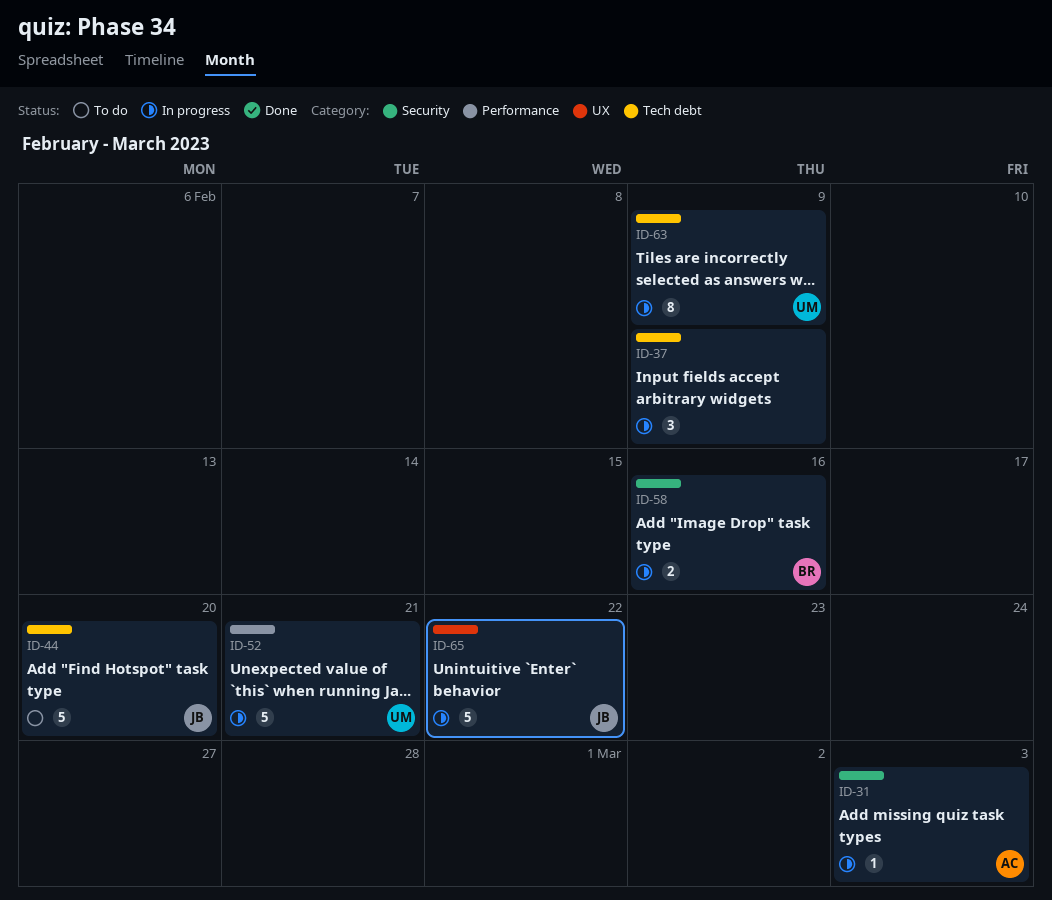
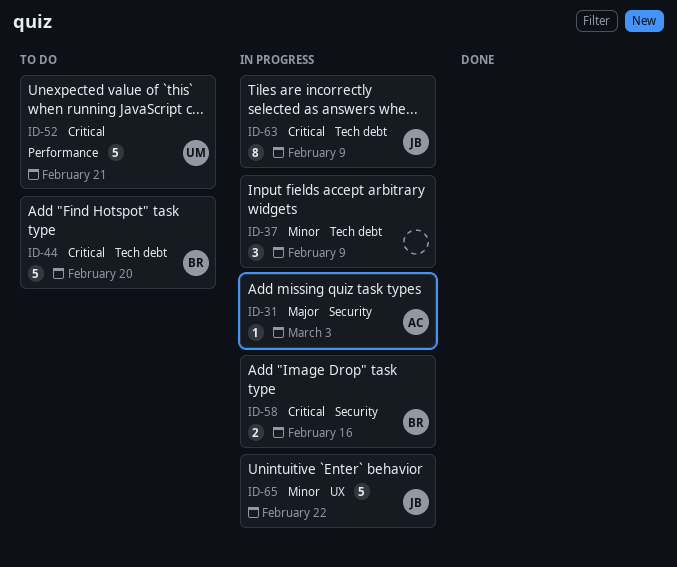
ID-44, owner: JB -> BR
ID-52, status: In progress -> To do
ID-63, owner: UM -> JB

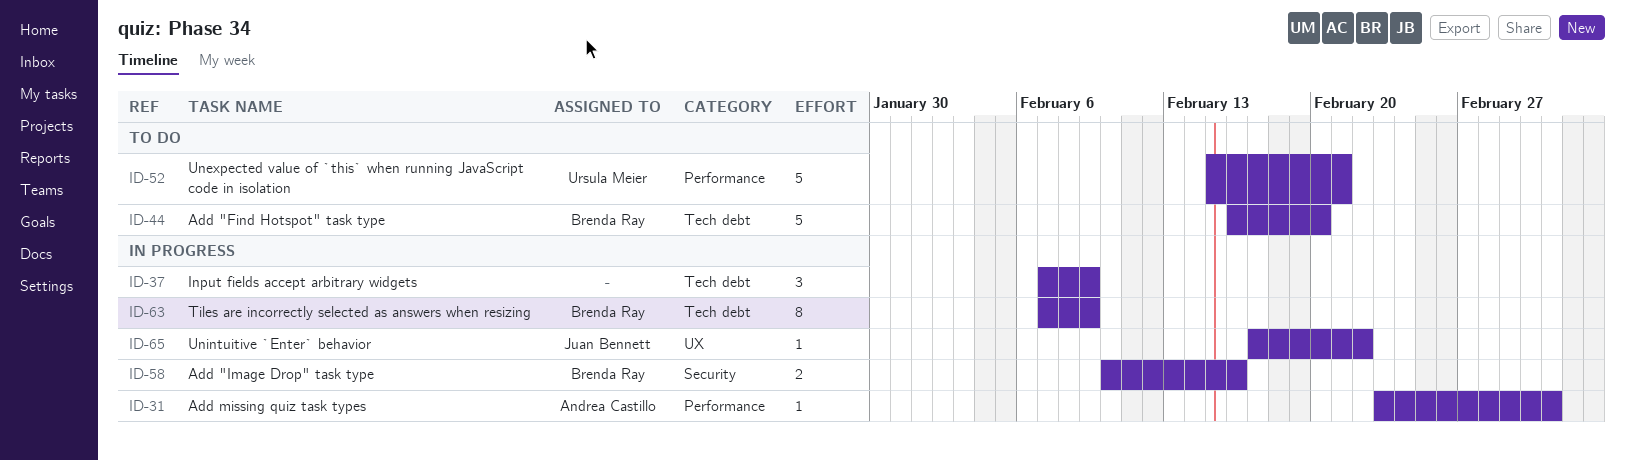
ID-31, label: Security -> Performance
ID-63, owner: Juan Bennett -> Brenda Ray
ID-65, estimate: 5 -> 1

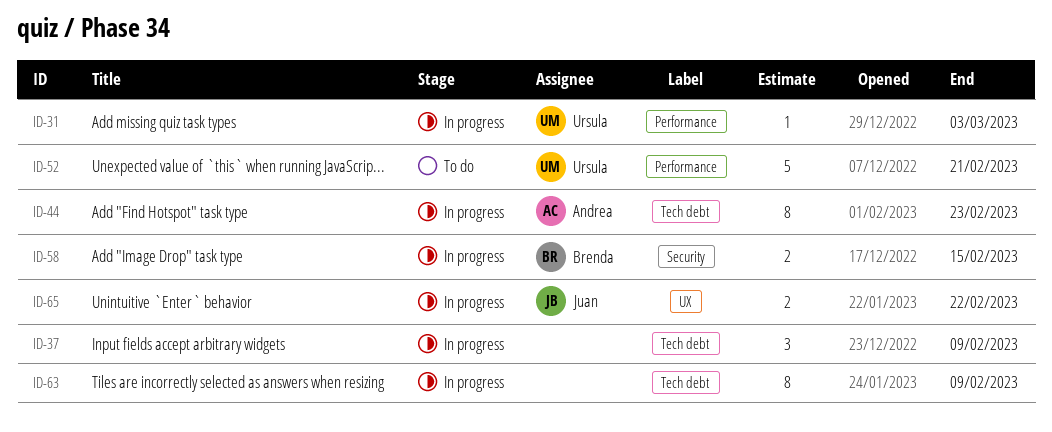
ID-31, owner: Andrea Castillo -> Ursula Meier
ID-44, status: To do -> In progress
ID-44, owner: Brenda Ray -> Andrea Castillo
ID-44, estimate: 5 -> 8
ID-44, due: Feb 20 -> Feb 23
ID-58, due: Feb 16 -> Feb 15
ID-63, owner: Brenda Ray -> none
ID-65, estimate: 1 -> 2

